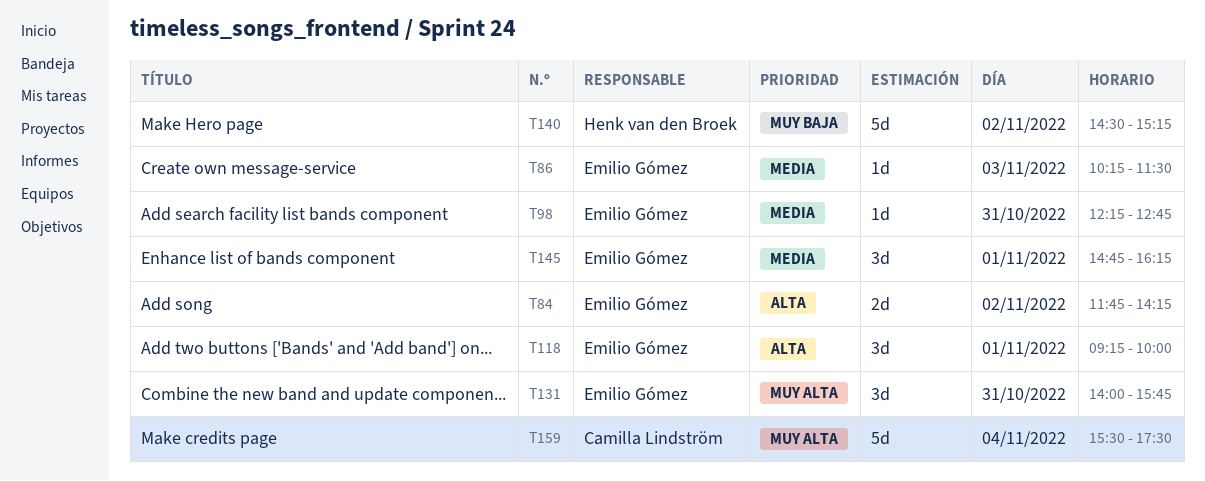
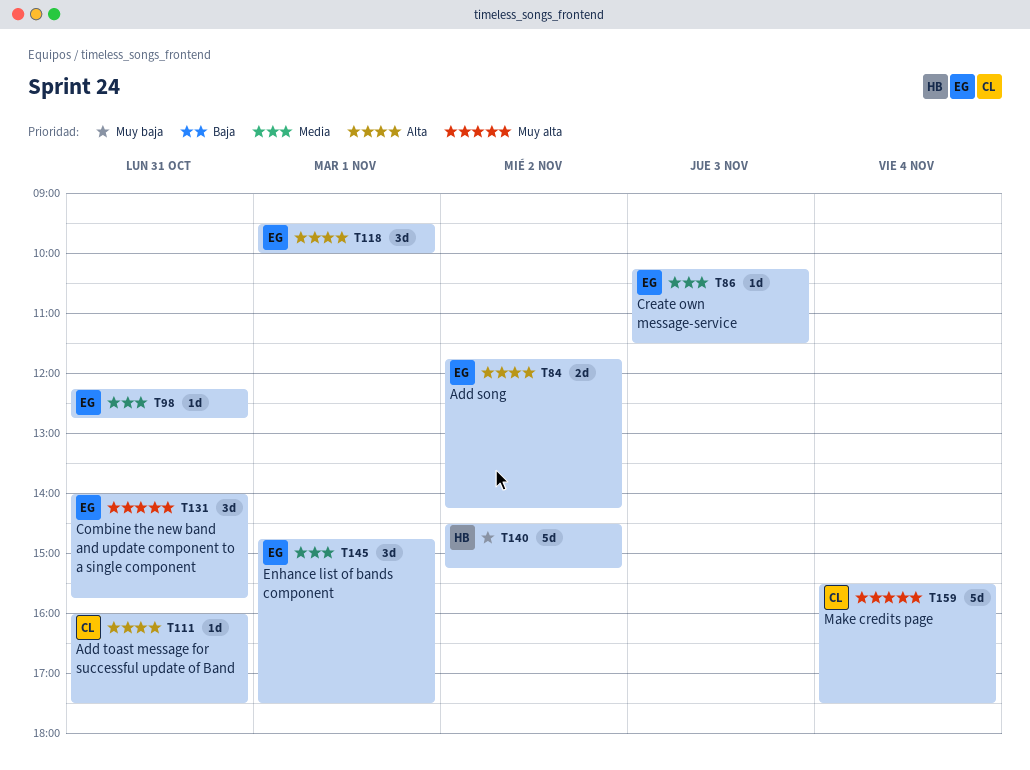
T111: none -> present
T118, begins: 09:15 -> 09:30
T145, ends: 16:15 -> 17:30

